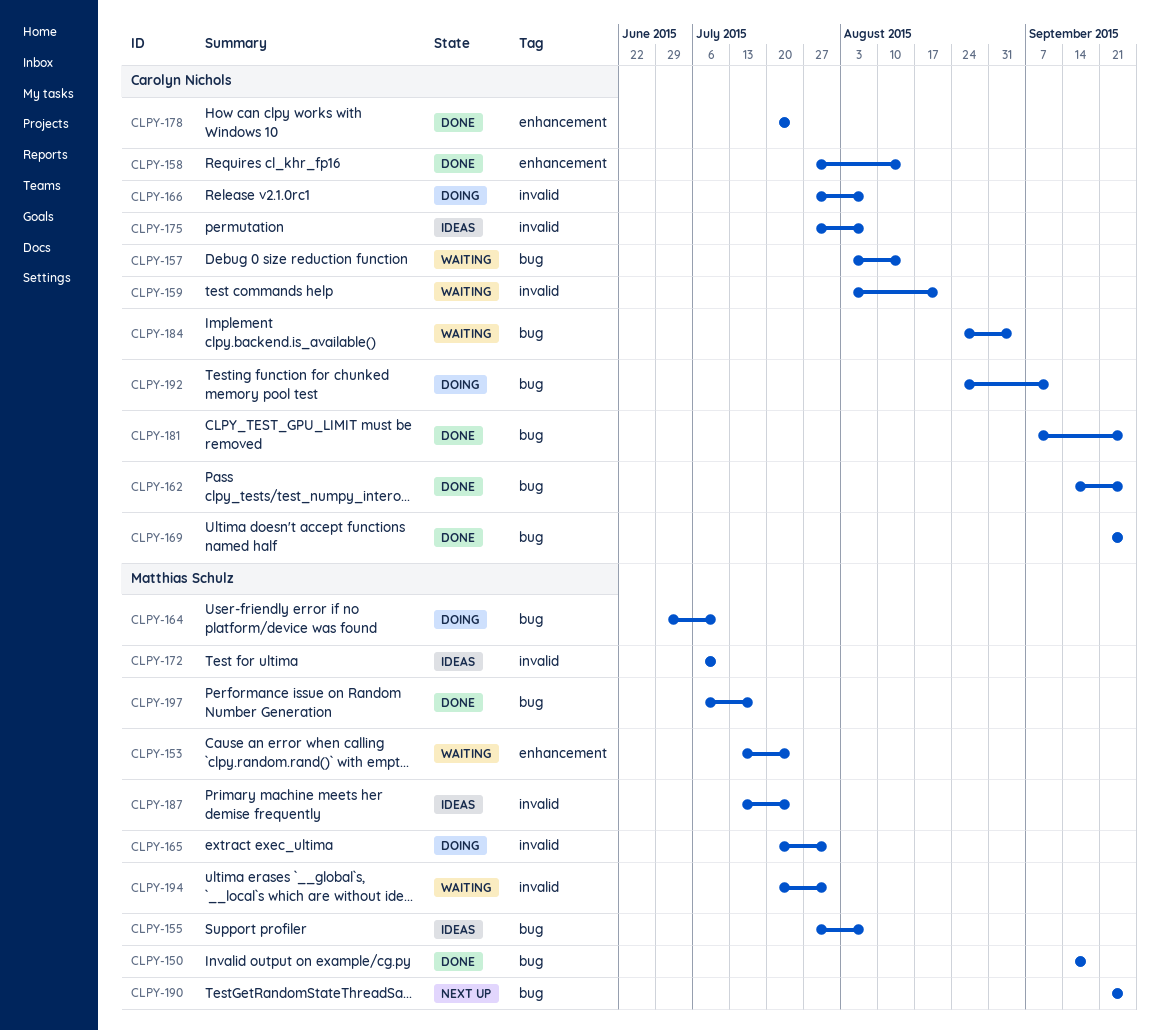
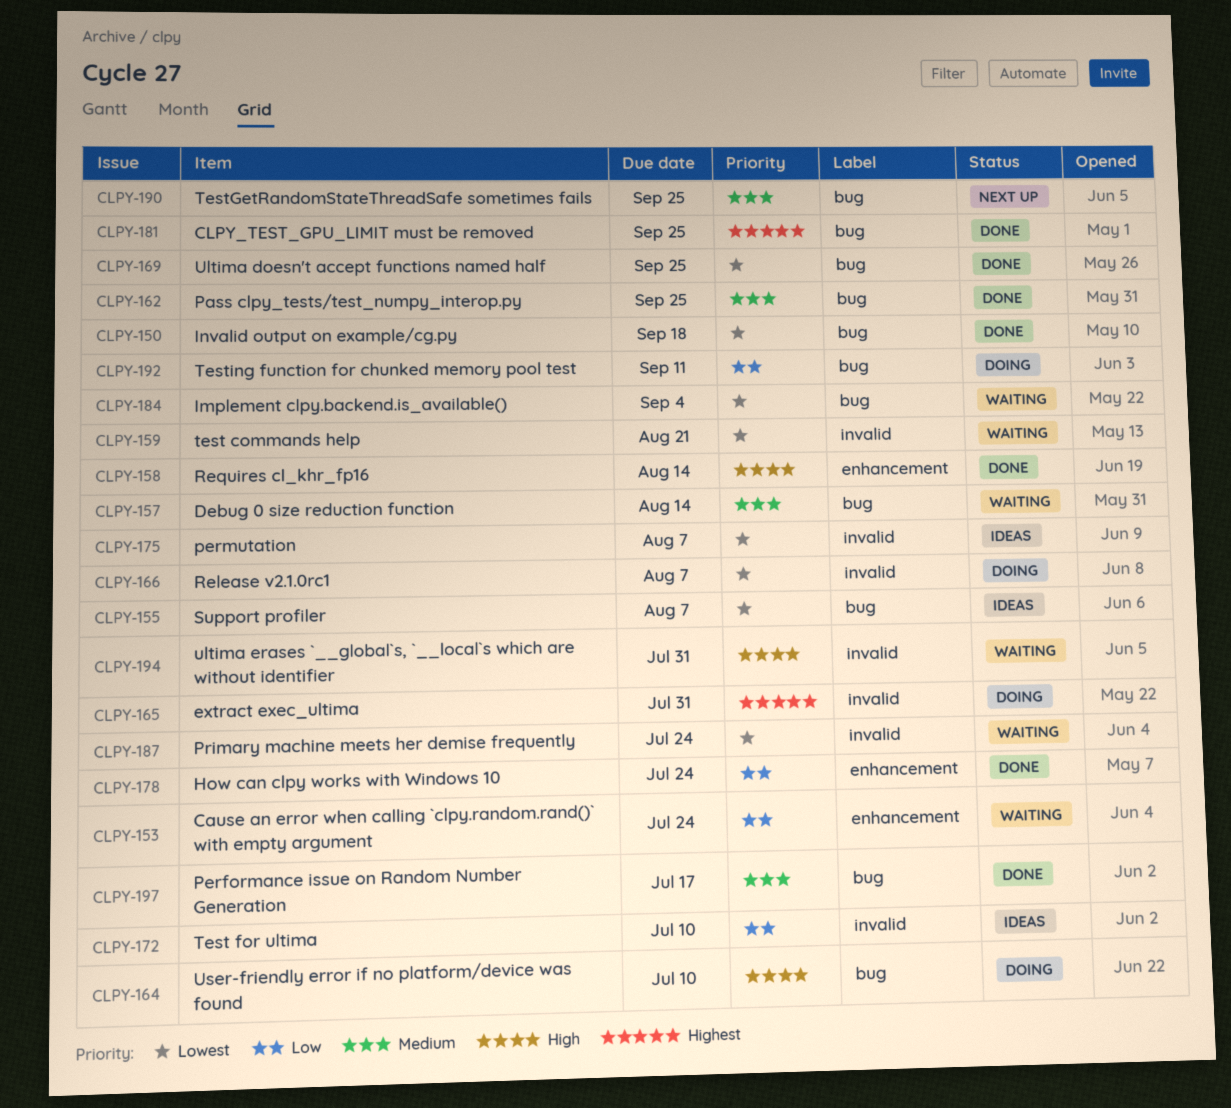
CLPY-187, status: Ideas -> Waiting

